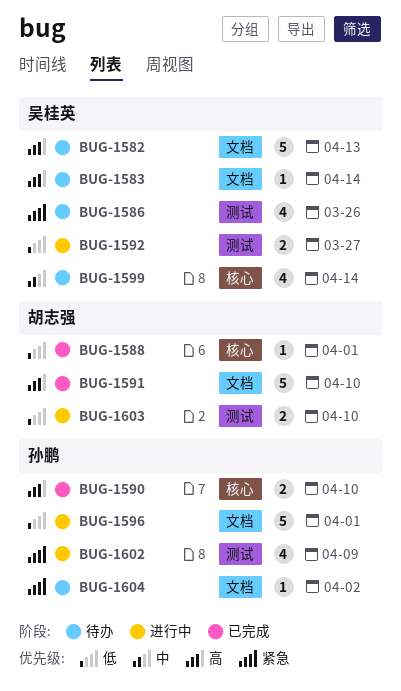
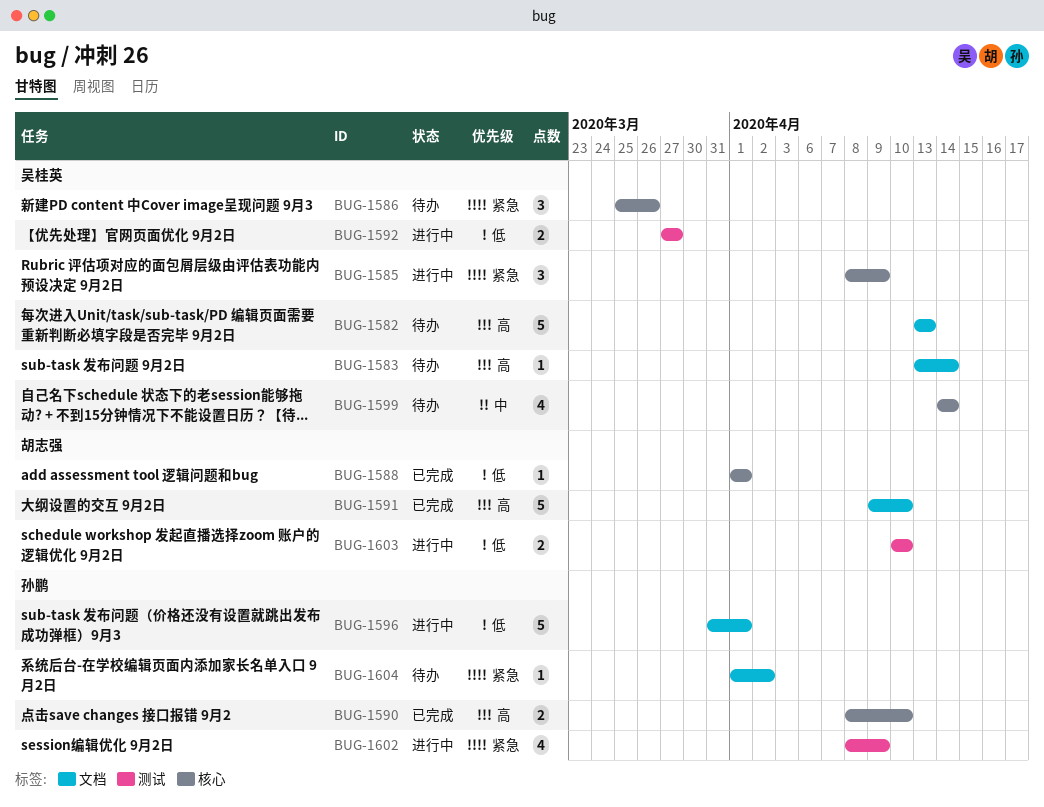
BUG-1585: none -> present
BUG-1586, label: 测试 -> 核心
BUG-1586, estimate: 4 -> 3

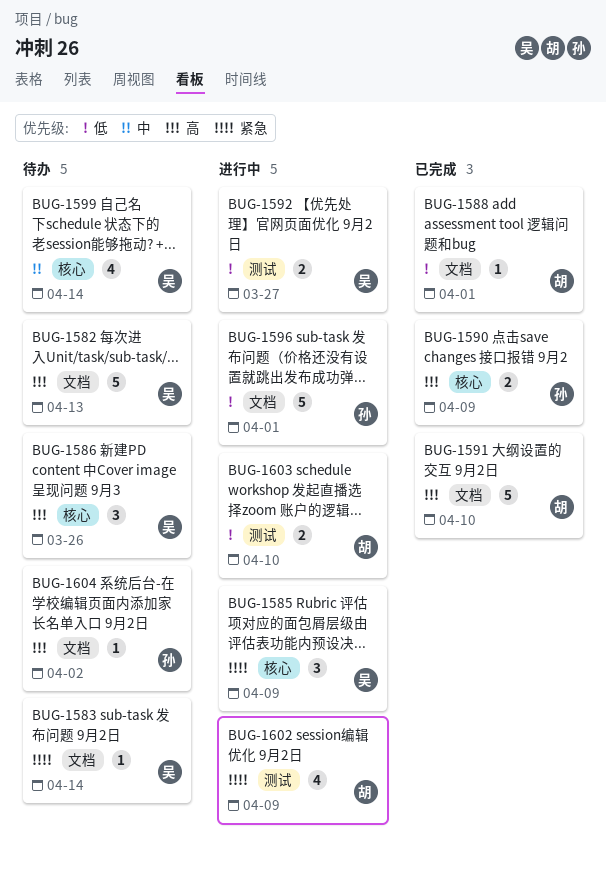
BUG-1583, priority: 高 -> 紧急
BUG-1586, priority: 紧急 -> 高
BUG-1588, label: 核心 -> 文档
BUG-1590, due: Apr 10 -> Apr 9
BUG-1602, owner: 孙鹏 -> 胡志强
BUG-1604, priority: 紧急 -> 高

